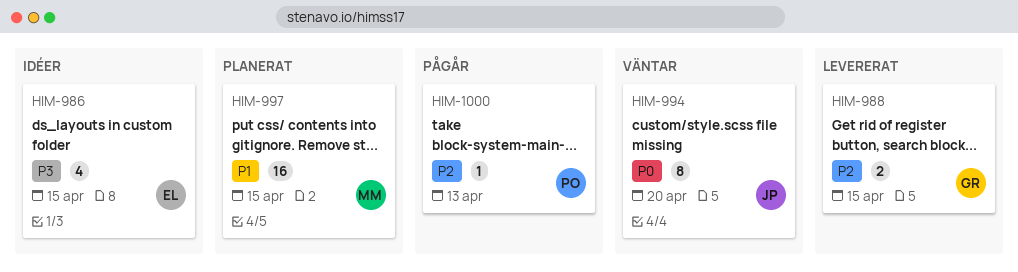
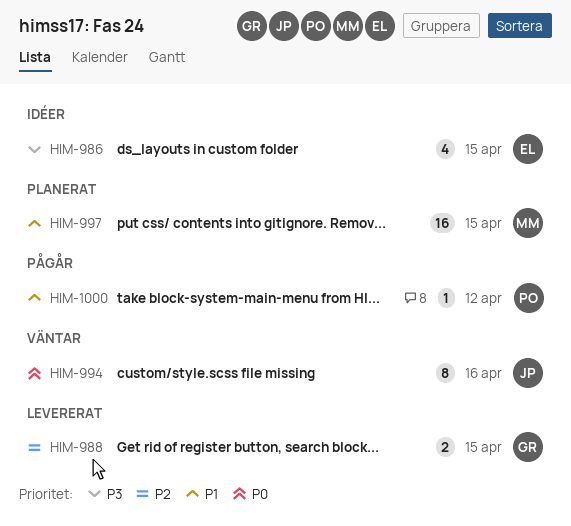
HIM-994, due: Apr 20 -> Apr 16
HIM-1000, priority: P2 -> P1
HIM-1000, due: Apr 13 -> Apr 12

